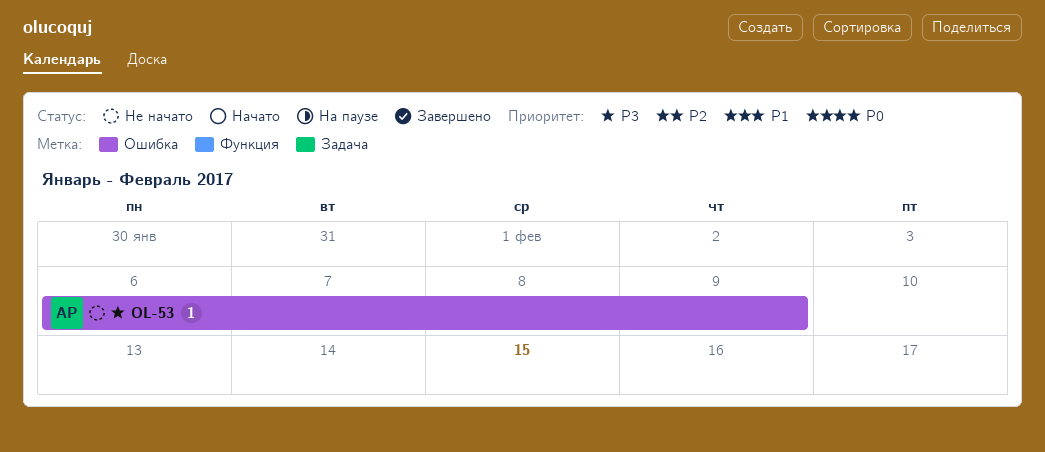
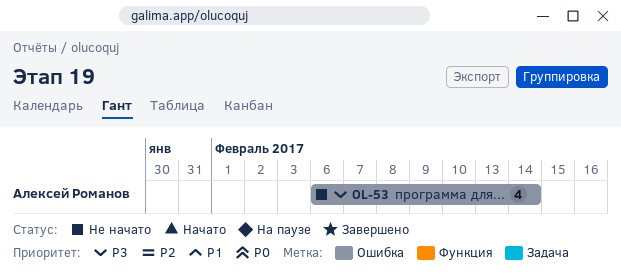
OL-53, estimate: 1 -> 4
OL-53, due: Feb 9 -> Feb 14

